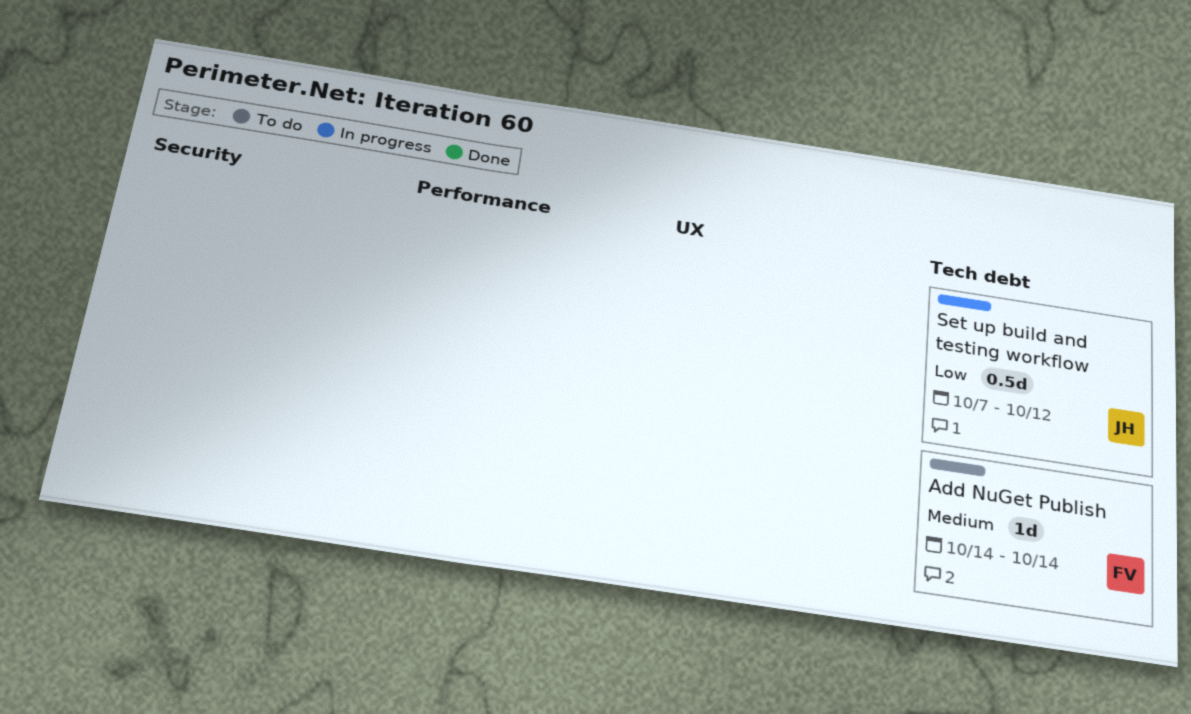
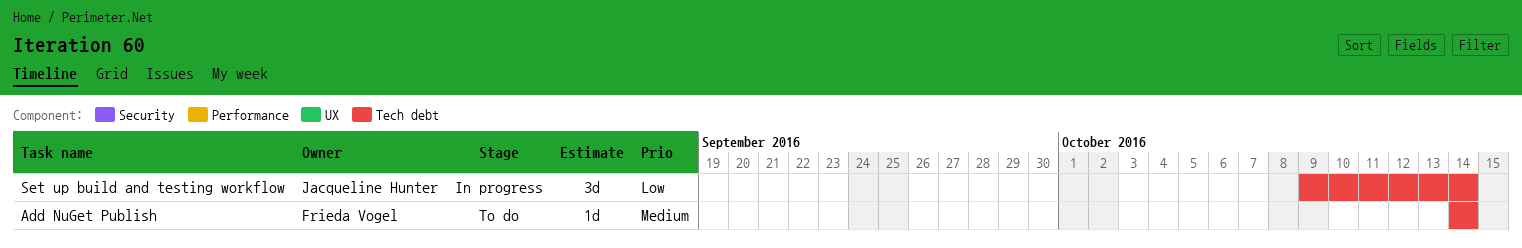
Set up build and testing workflow, estimate: 0.5d -> 3d
Set up build and testing workflow, start: Oct 7 -> Oct 9
Set up build and testing workflow, due: Oct 12 -> Oct 14

